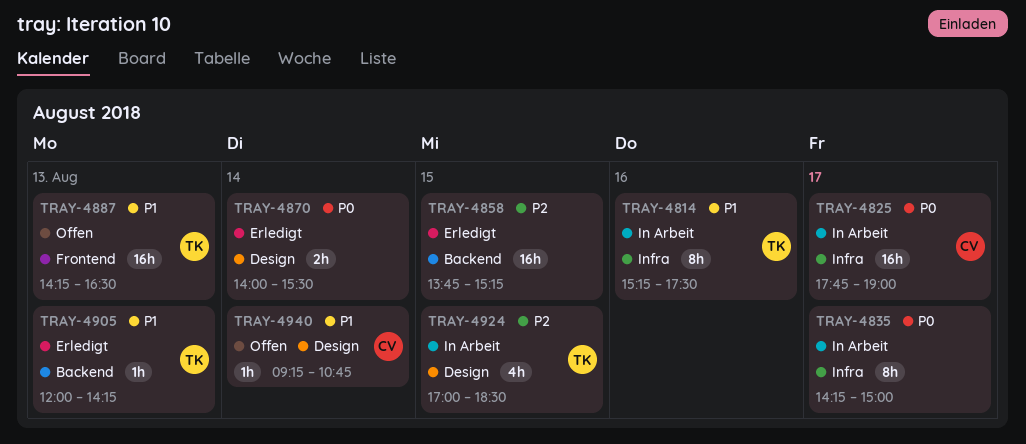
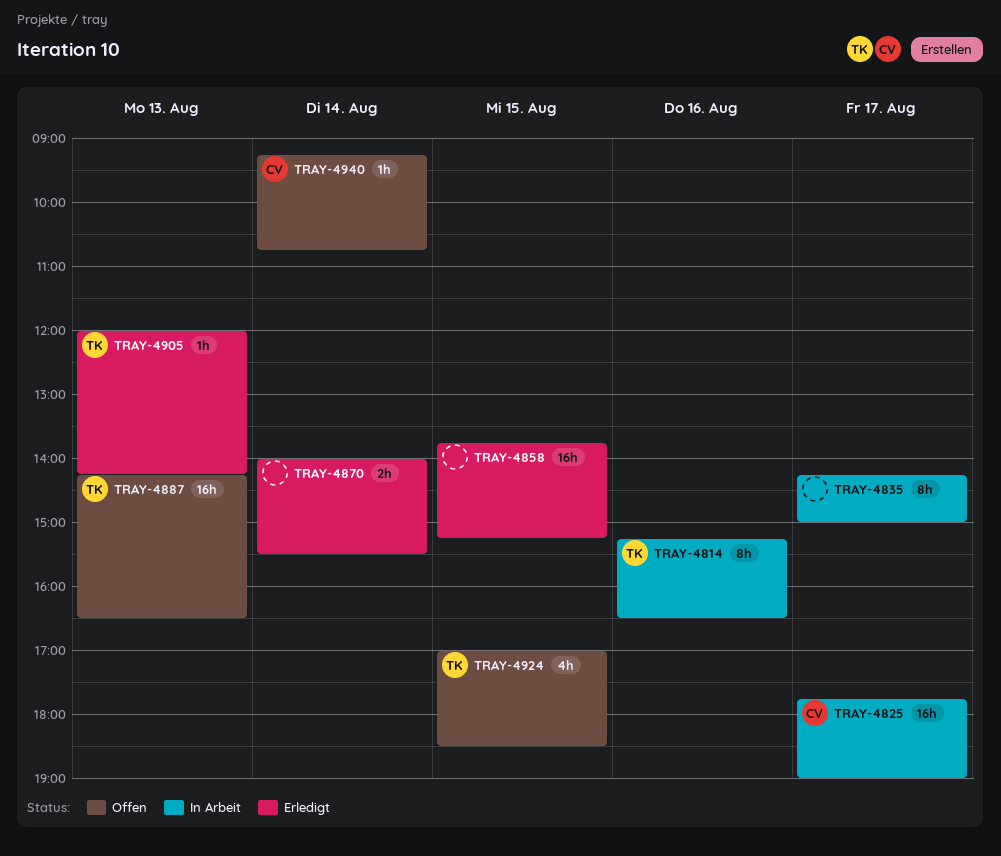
TRAY-4814, ends: 17:30 -> 16:30
TRAY-4924, status: In Arbeit -> Offen

